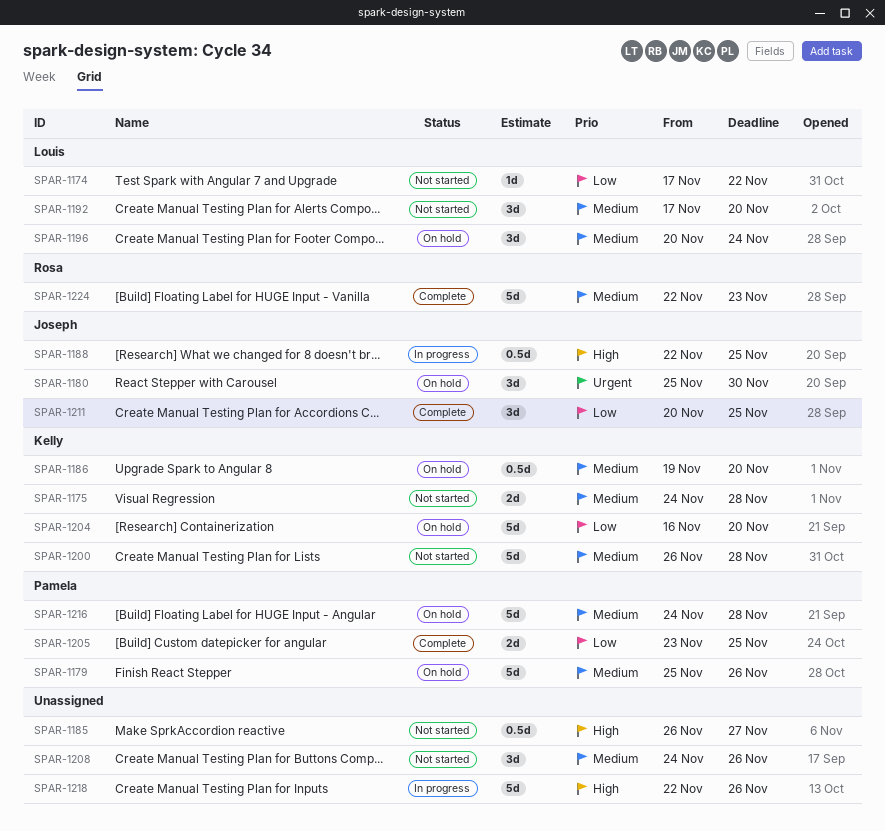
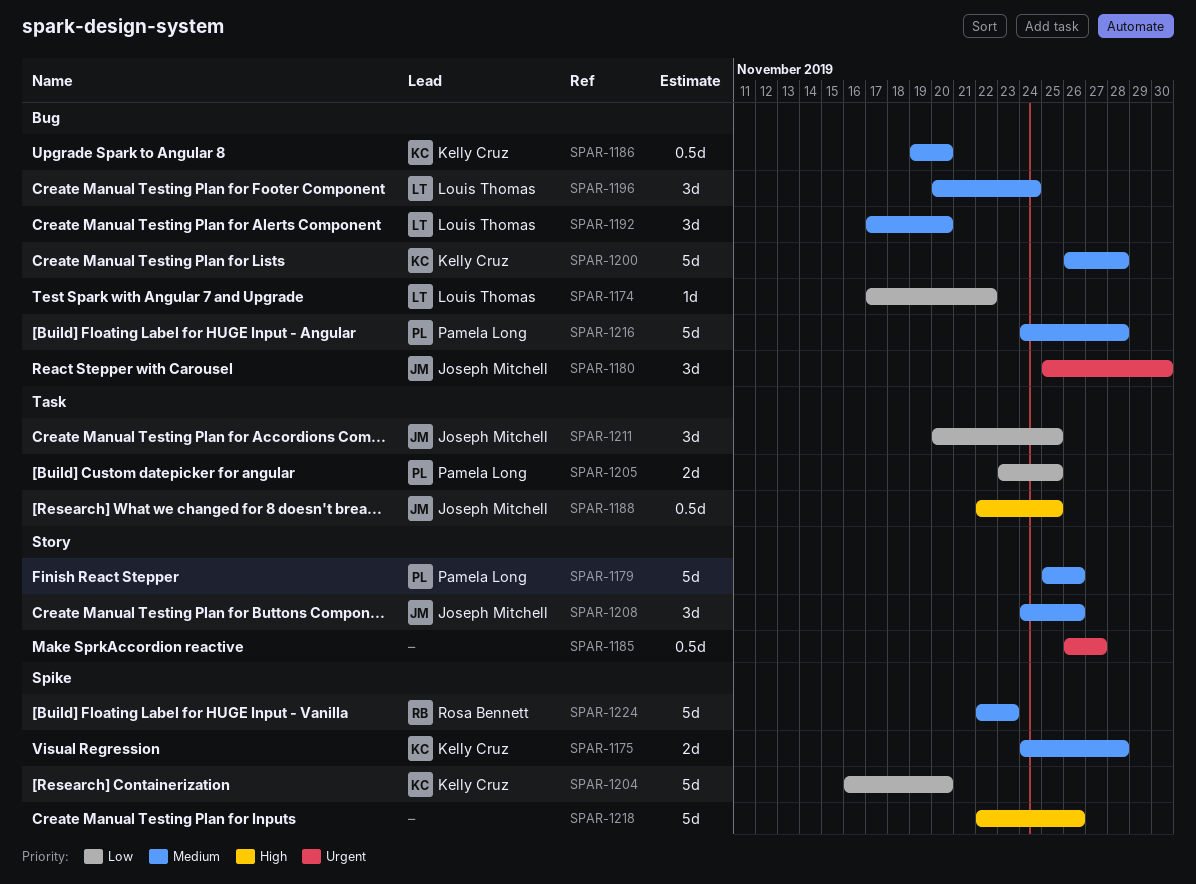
SPAR-1185, priority: High -> Urgent
SPAR-1208, owner: none -> Joseph Mitchell

